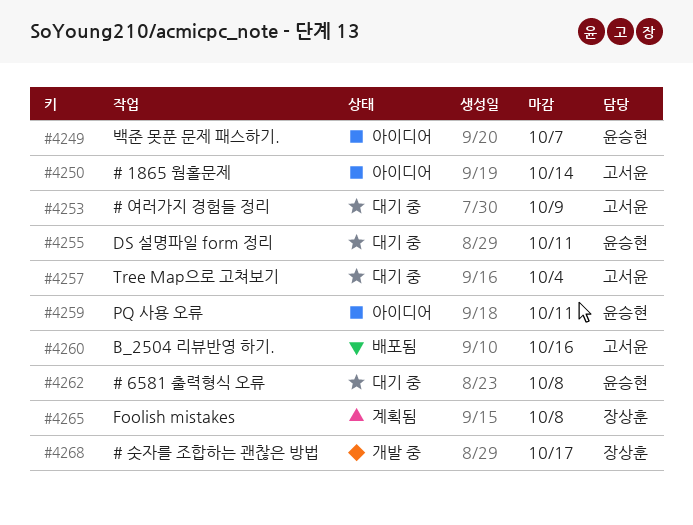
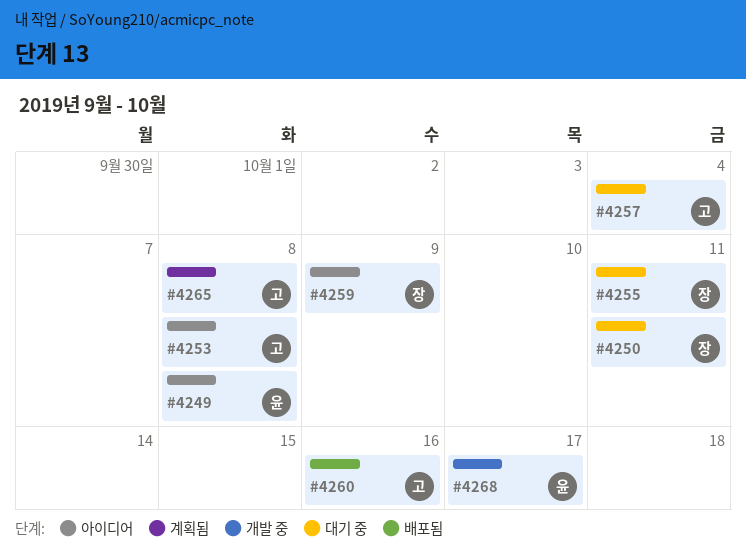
#4249, due: Oct 7 -> Oct 8
#4250, status: 아이디어 -> 대기 중
#4250, owner: 고서윤 -> 장상훈
#4250, due: Oct 14 -> Oct 11
#4253, status: 대기 중 -> 아이디어
#4253, due: Oct 9 -> Oct 8
#4255, owner: 윤승현 -> 장상훈
#4259, owner: 윤승현 -> 장상훈
#4259, due: Oct 11 -> Oct 9
#4262: present -> none
#4265, owner: 장상훈 -> 고서윤
#4268, owner: 장상훈 -> 윤승현

